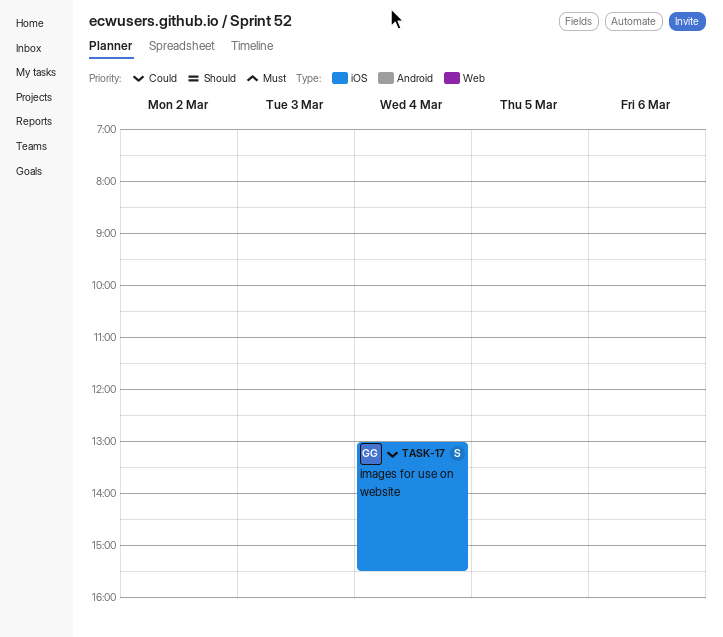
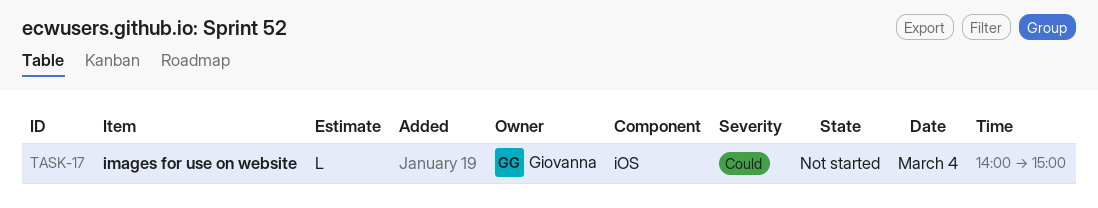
TASK-17, estimate: S -> L
TASK-17, begins: 13:00 -> 14:00
TASK-17, ends: 15:30 -> 15:00

